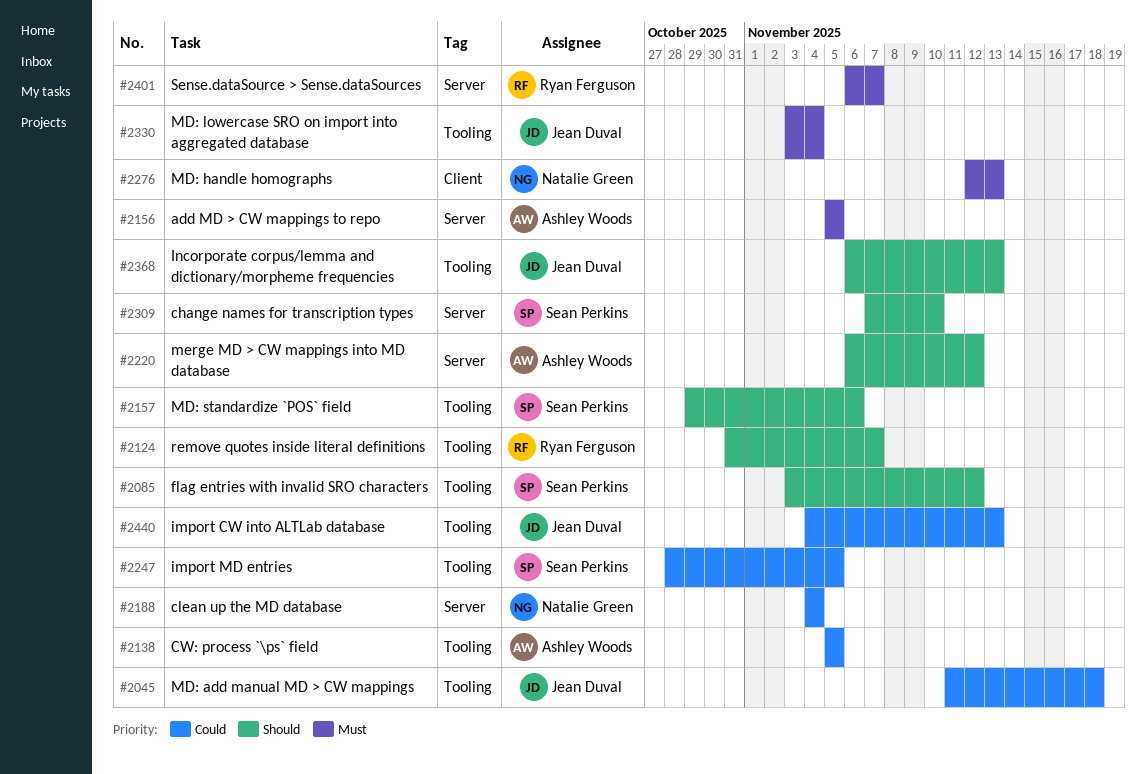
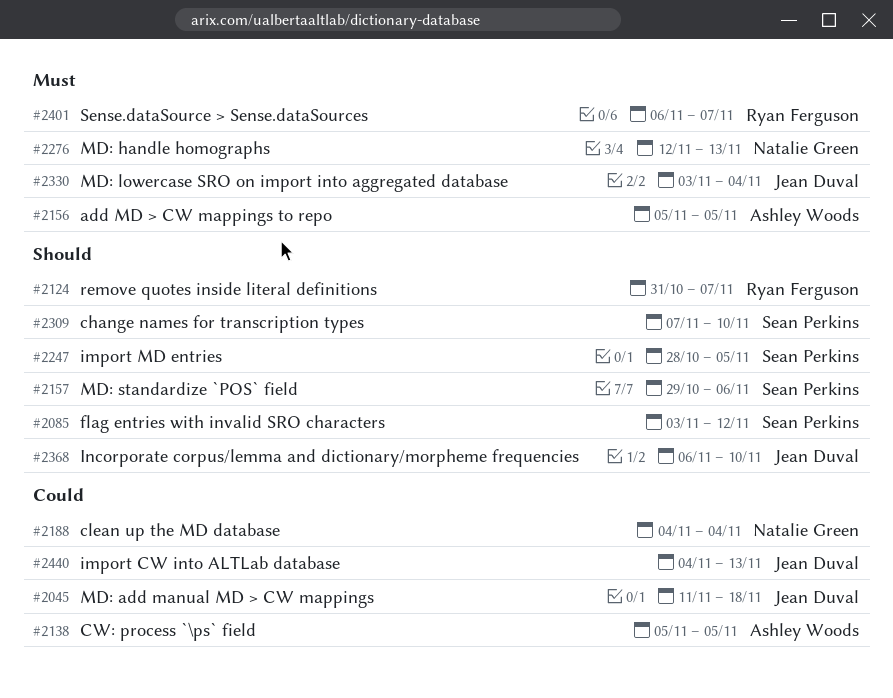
#2220: present -> none
#2247, priority: Could -> Should
#2368, due: Nov 13 -> Nov 10

